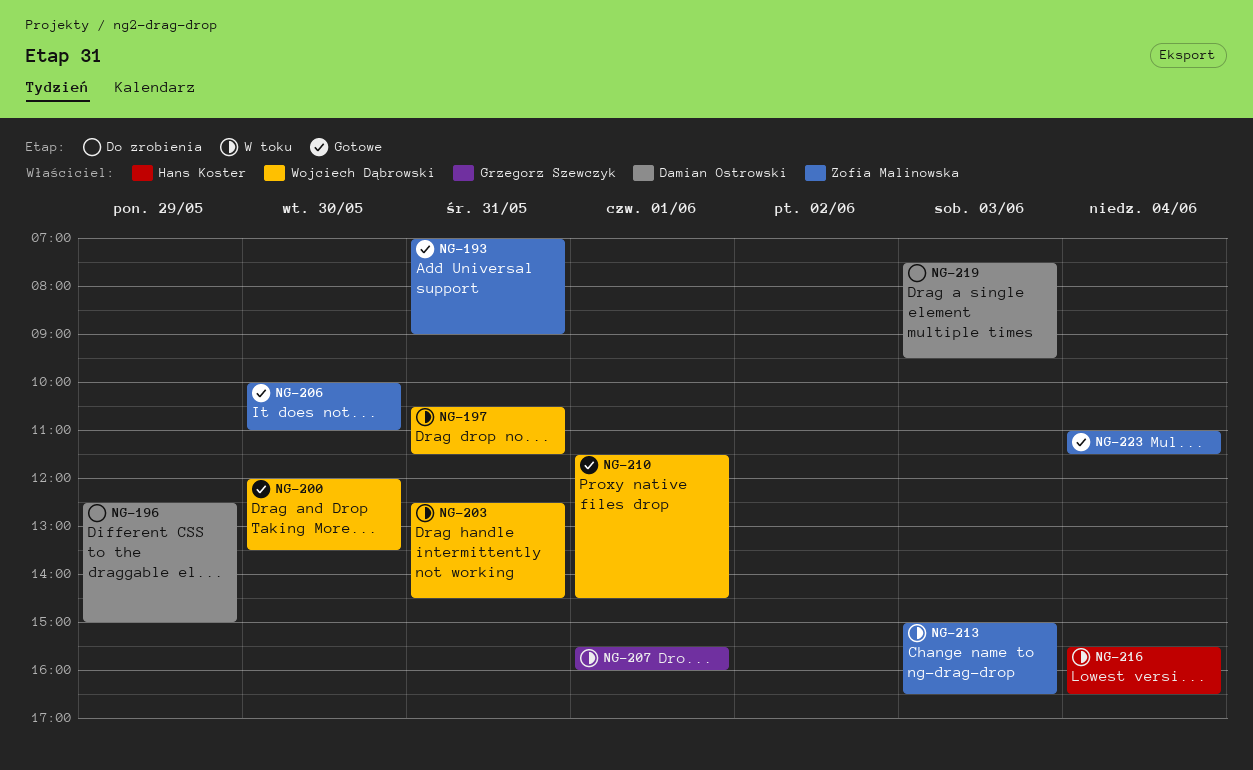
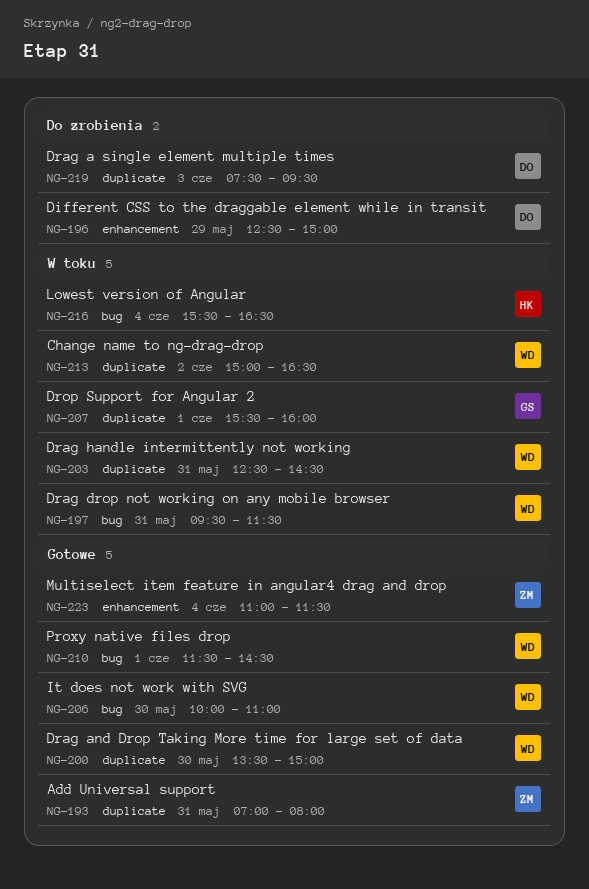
NG-193, ends: 09:00 -> 08:00
NG-197, begins: 10:30 -> 09:30
NG-200, begins: 12:00 -> 13:30
NG-200, ends: 13:30 -> 15:00
NG-206, owner: Zofia Malinowska -> Wojciech Dąbrowski
NG-213, owner: Zofia Malinowska -> Wojciech Dąbrowski
NG-213, day: Jun 3 -> Jun 2

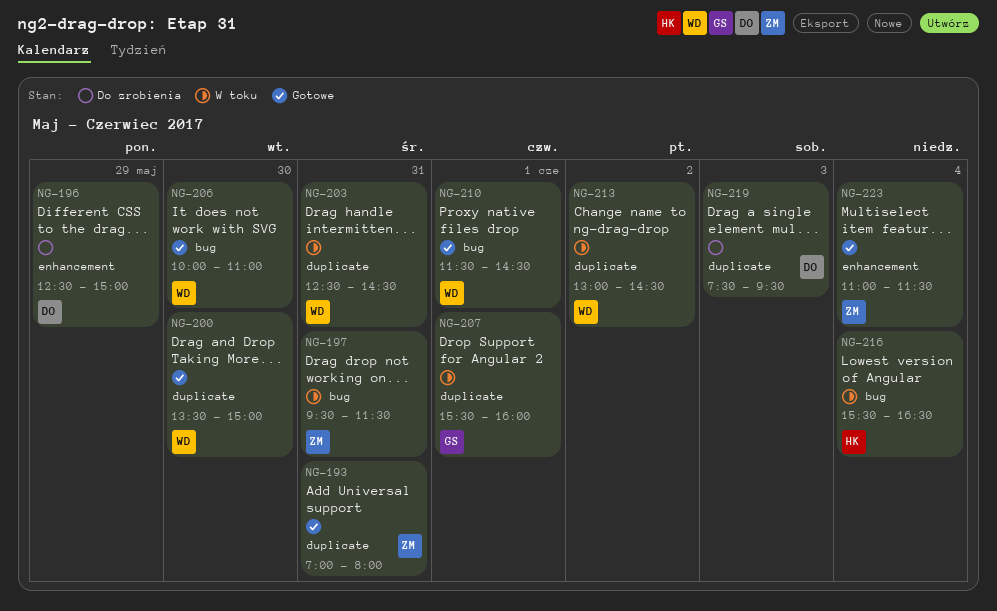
NG-197, owner: WD -> ZM
NG-213, begins: 15:00 -> 13:00
NG-213, ends: 16:30 -> 14:30

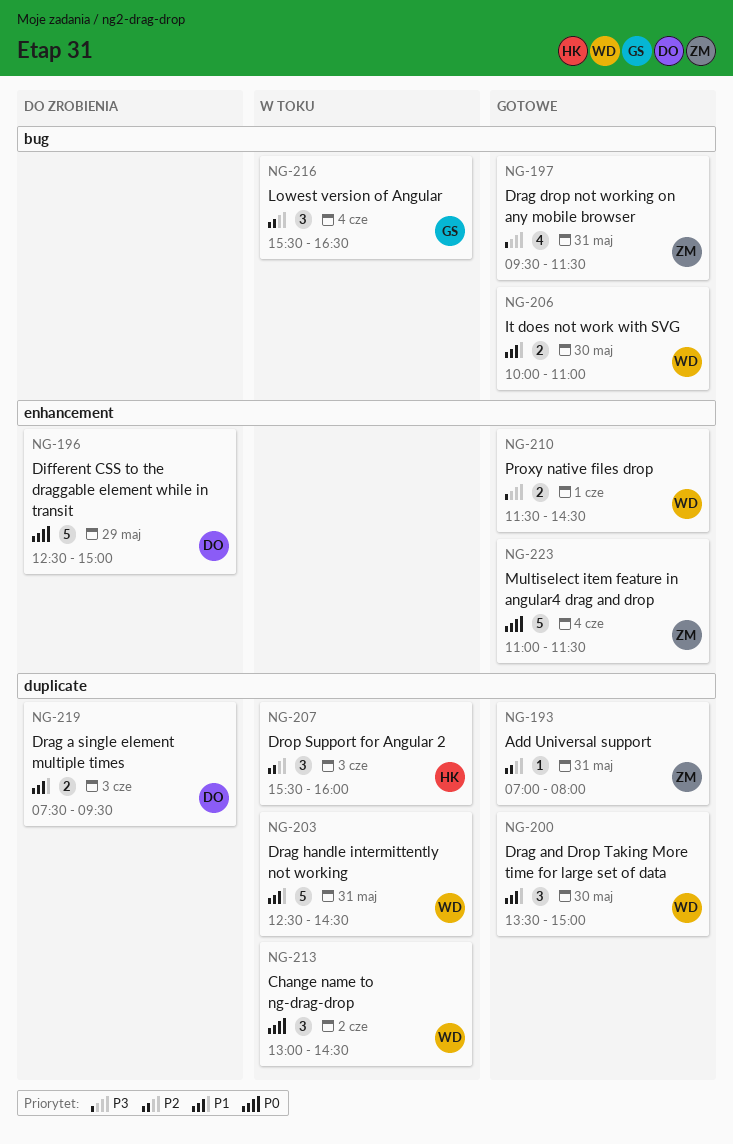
NG-197, status: W toku -> Gotowe
NG-207, owner: GS -> HK
NG-207, day: Jun 1 -> Jun 3
NG-210, label: bug -> enhancement
NG-216, owner: HK -> GS

